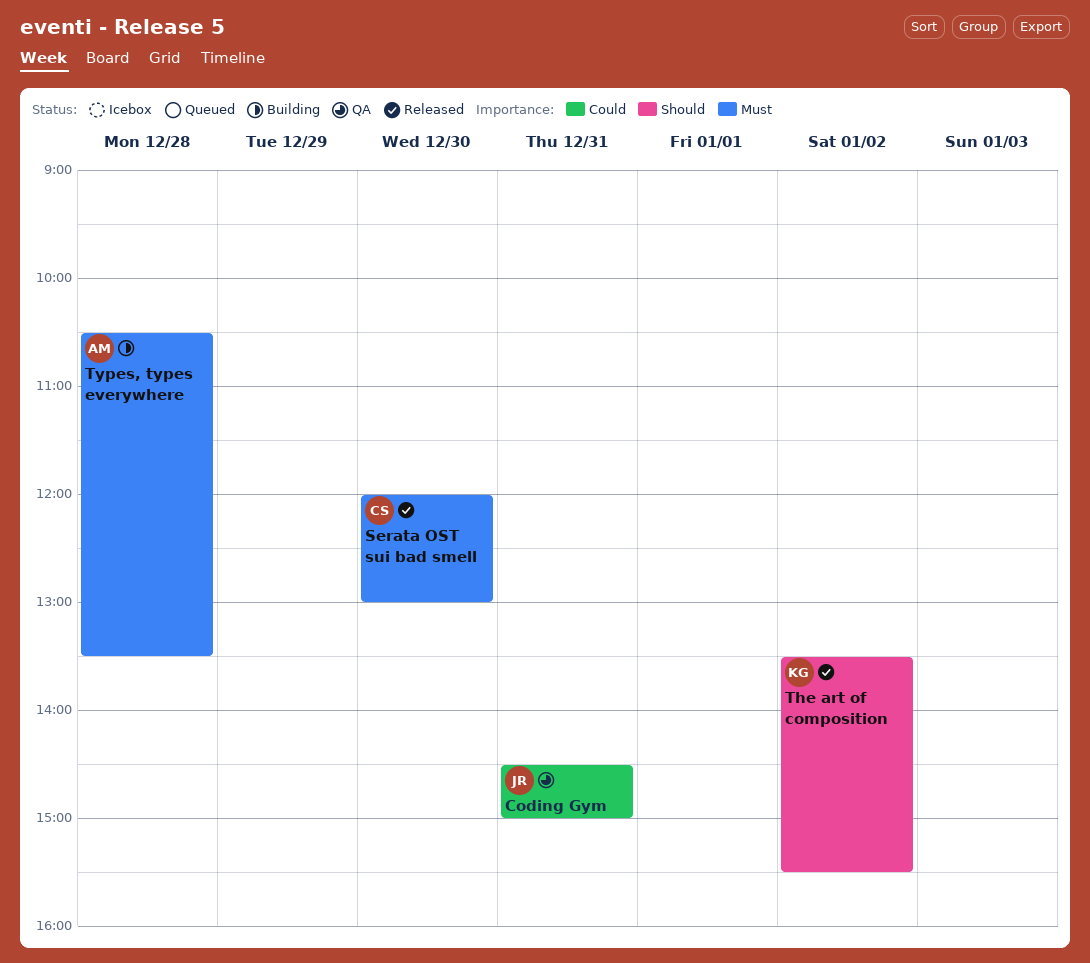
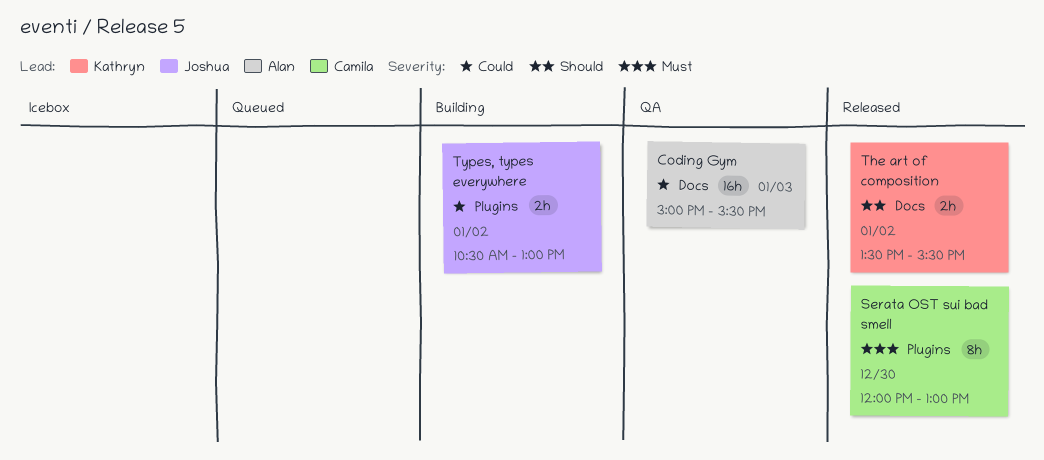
Coding Gym, owner: Joshua -> Alan
Coding Gym, day: Dec 31 -> Jan 3
Coding Gym, begins: 14:30 -> 15:00
Coding Gym, ends: 15:00 -> 15:30
Types, types everywhere, owner: Alan -> Joshua
Types, types everywhere, priority: Must -> Could
Types, types everywhere, day: Dec 28 -> Jan 2
Types, types everywhere, ends: 13:30 -> 13:00

